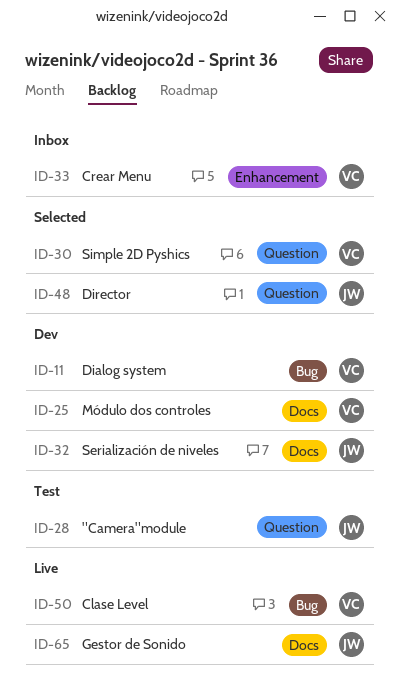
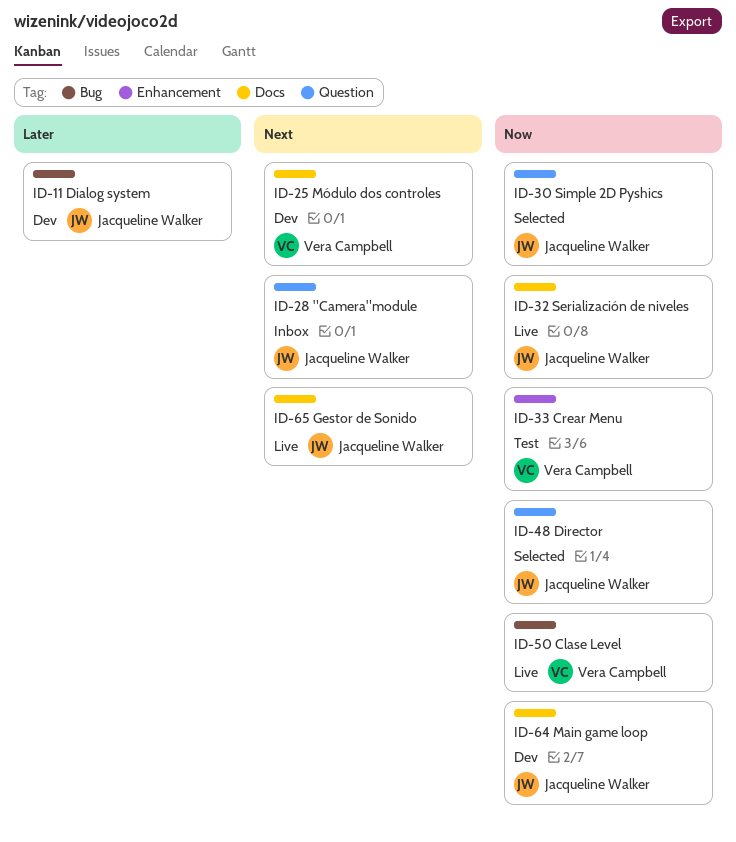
ID-11, owner: Vera Campbell -> Jacqueline Walker
ID-28, status: Test -> Inbox
ID-30, owner: Vera Campbell -> Jacqueline Walker
ID-32, status: Dev -> Live
ID-33, status: Inbox -> Test
ID-64: none -> present

